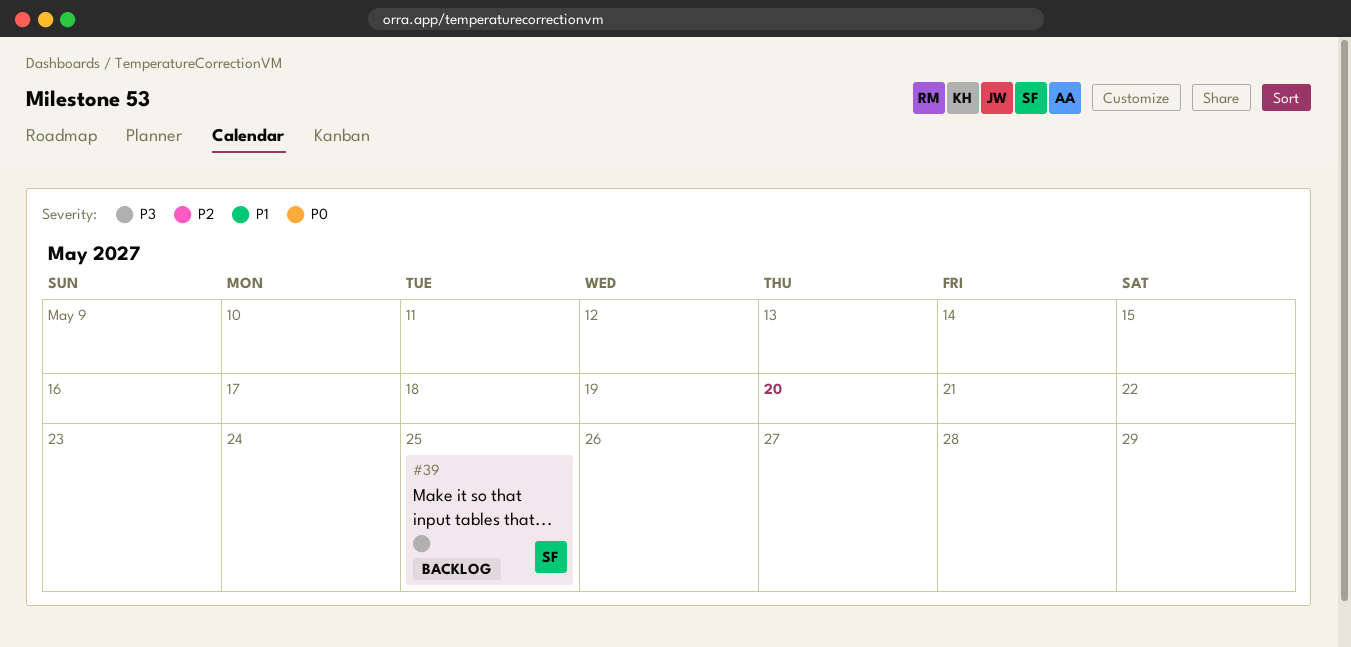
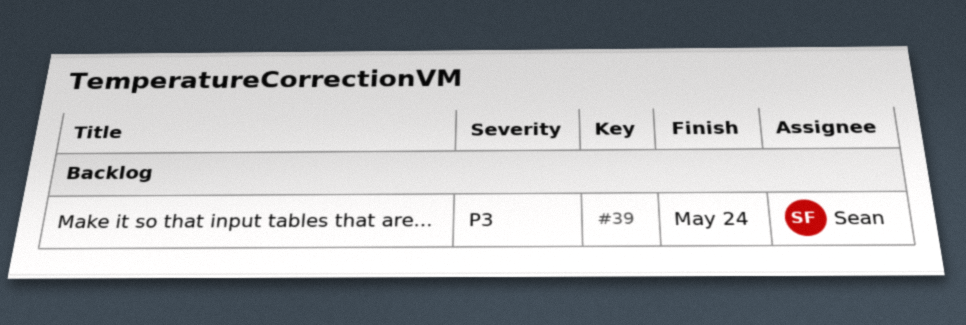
#39, due: May 25 -> May 24

